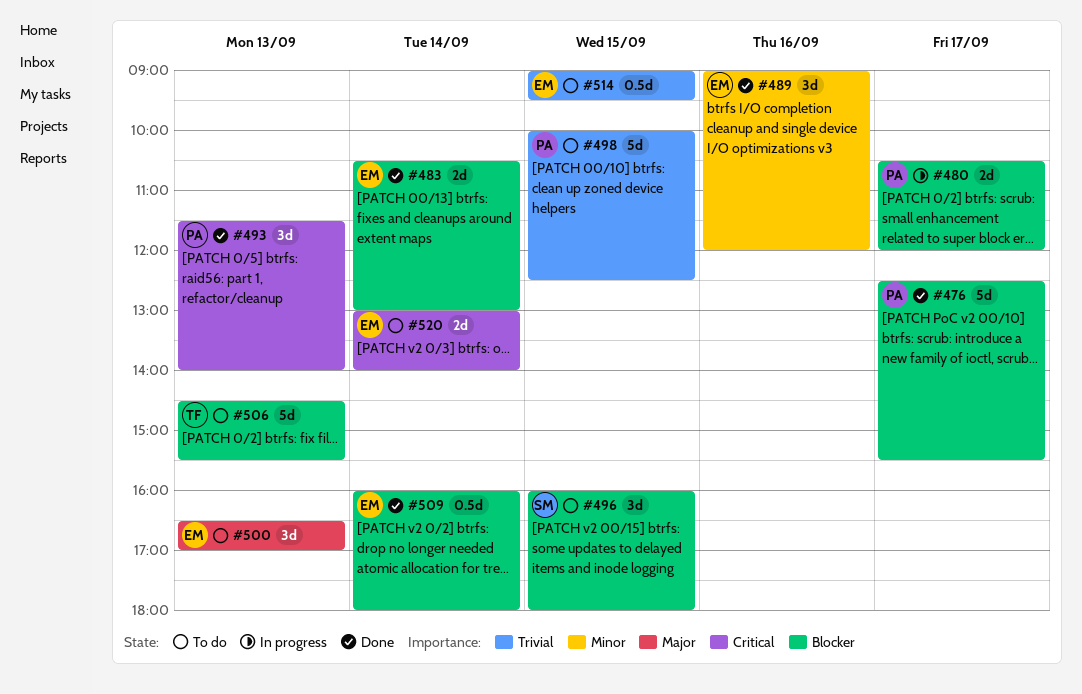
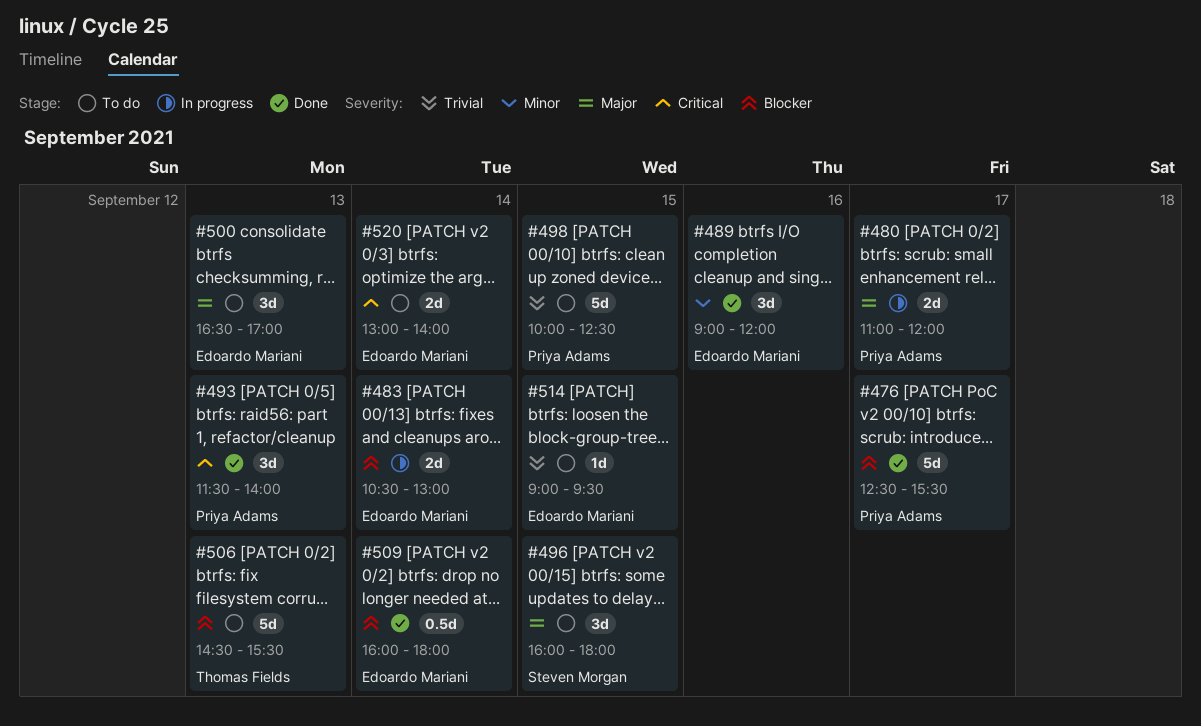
#480, priority: Blocker -> Major
#480, begins: 10:30 -> 11:00
#483, status: Done -> In progress
#496, priority: Blocker -> Major
#514, estimate: 0.5d -> 1d

